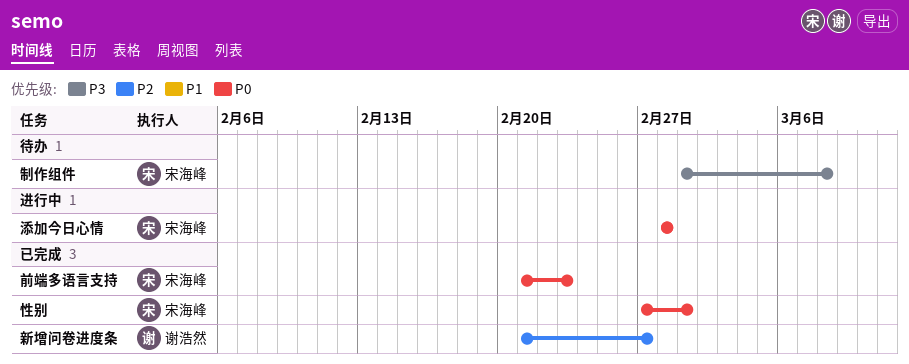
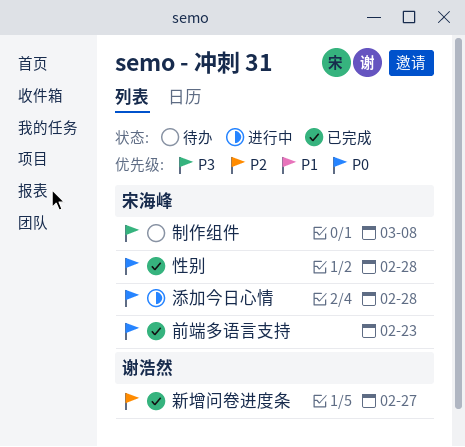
性别, due: Mar 1 -> Feb 28

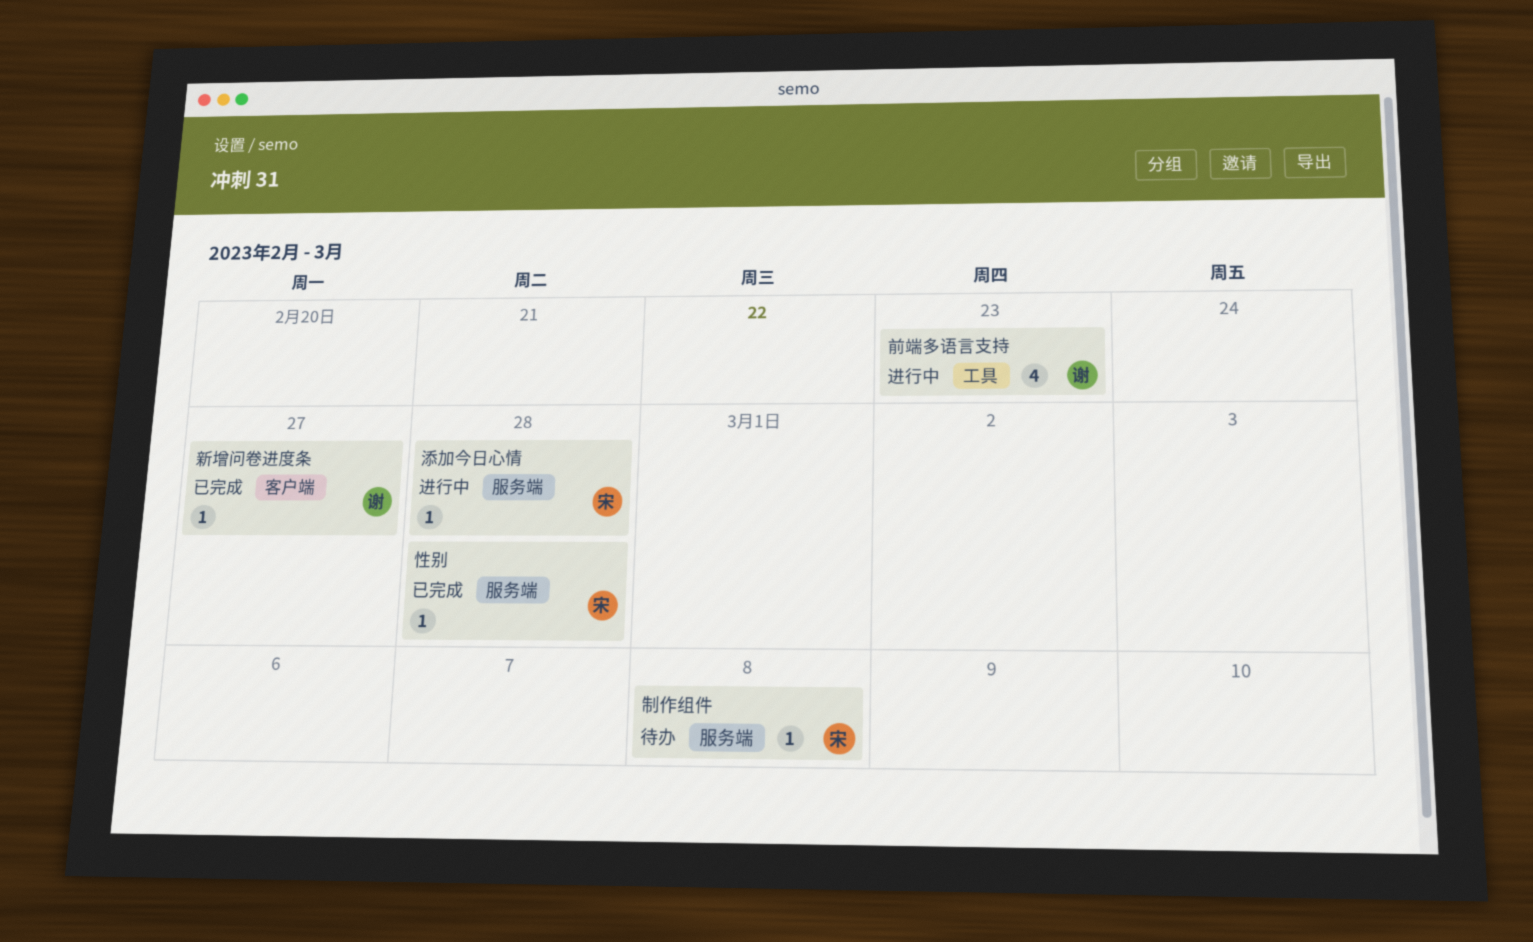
前端多语言支持, status: 已完成 -> 进行中
前端多语言支持, owner: 宋海峰 -> 谢浩然

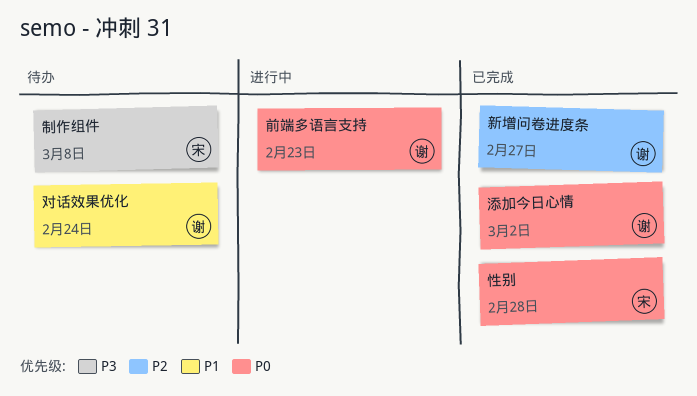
对话效果优化: none -> present
添加今日心情, status: 进行中 -> 已完成
添加今日心情, owner: 宋 -> 谢
添加今日心情, due: Feb 28 -> Mar 2

